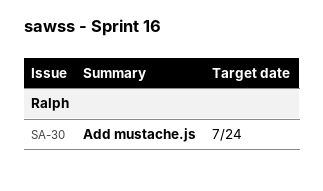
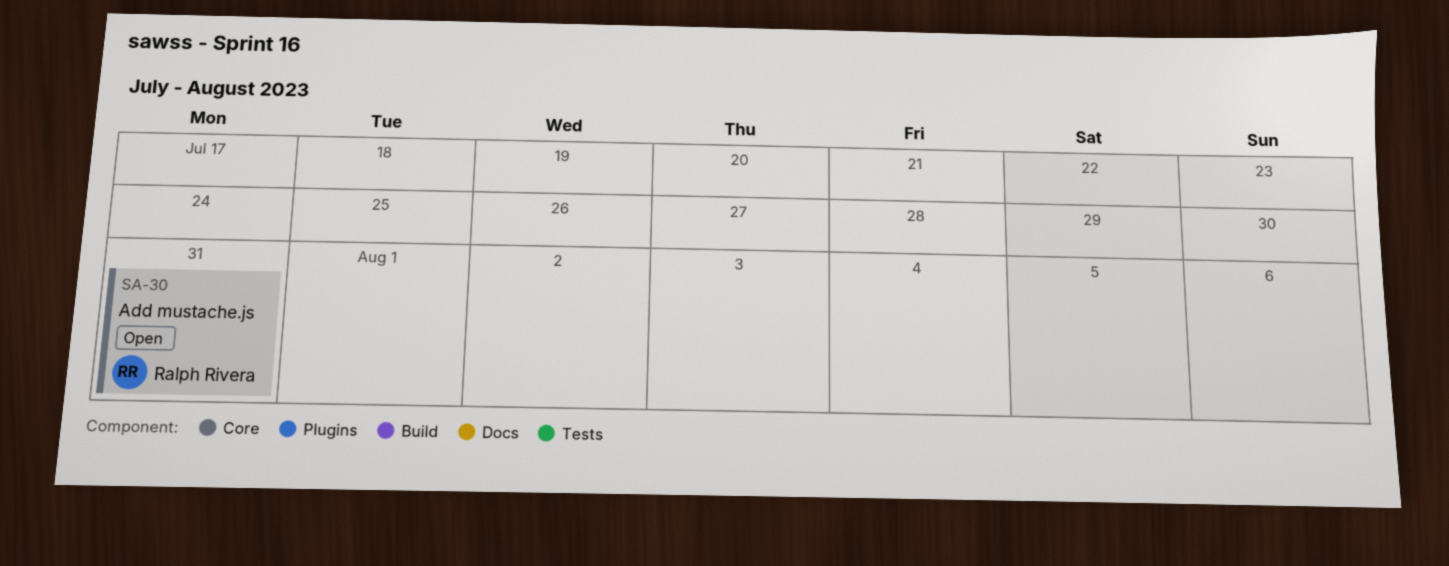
SA-30, due: Jul 24 -> Jul 31

